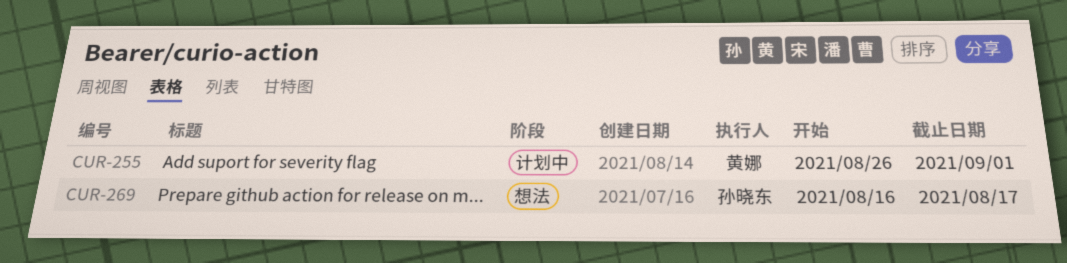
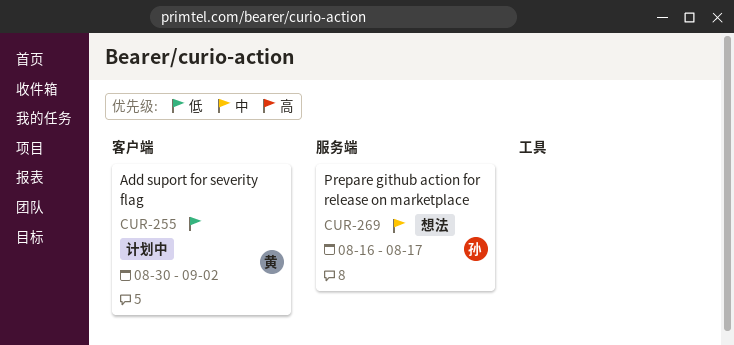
CUR-255, start: Aug 26 -> Aug 30
CUR-255, due: Sep 1 -> Sep 2

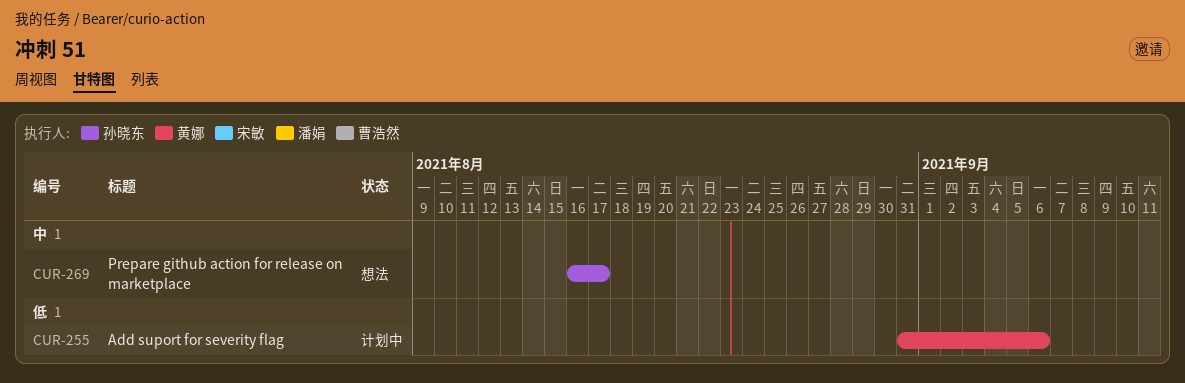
CUR-255, start: Aug 30 -> Aug 31
CUR-255, due: Sep 2 -> Sep 6

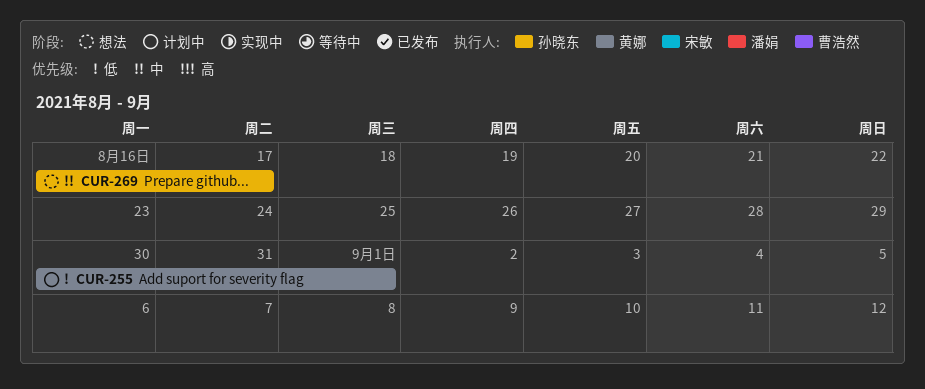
CUR-255, start: Aug 31 -> Aug 30
CUR-255, due: Sep 6 -> Sep 1

